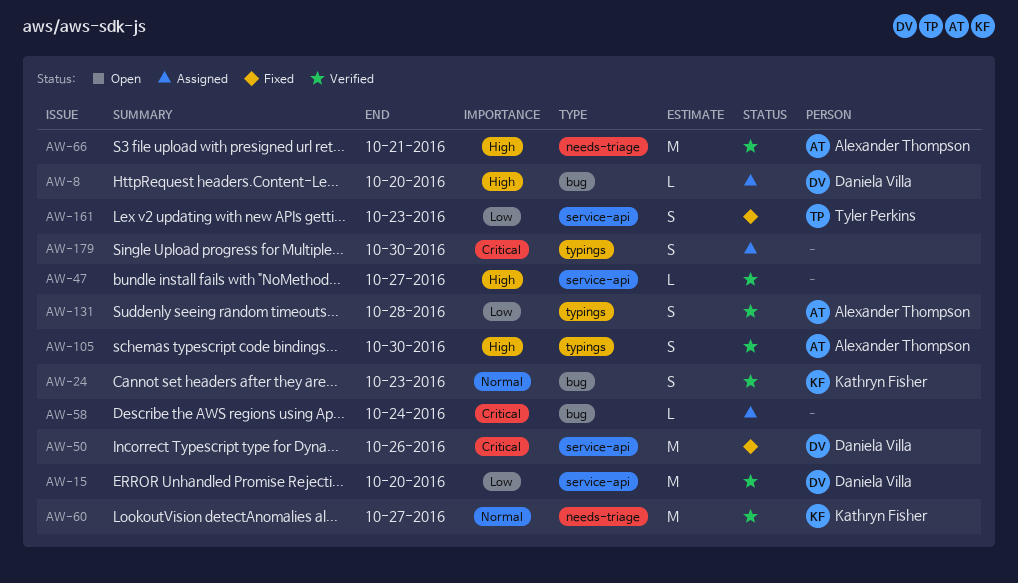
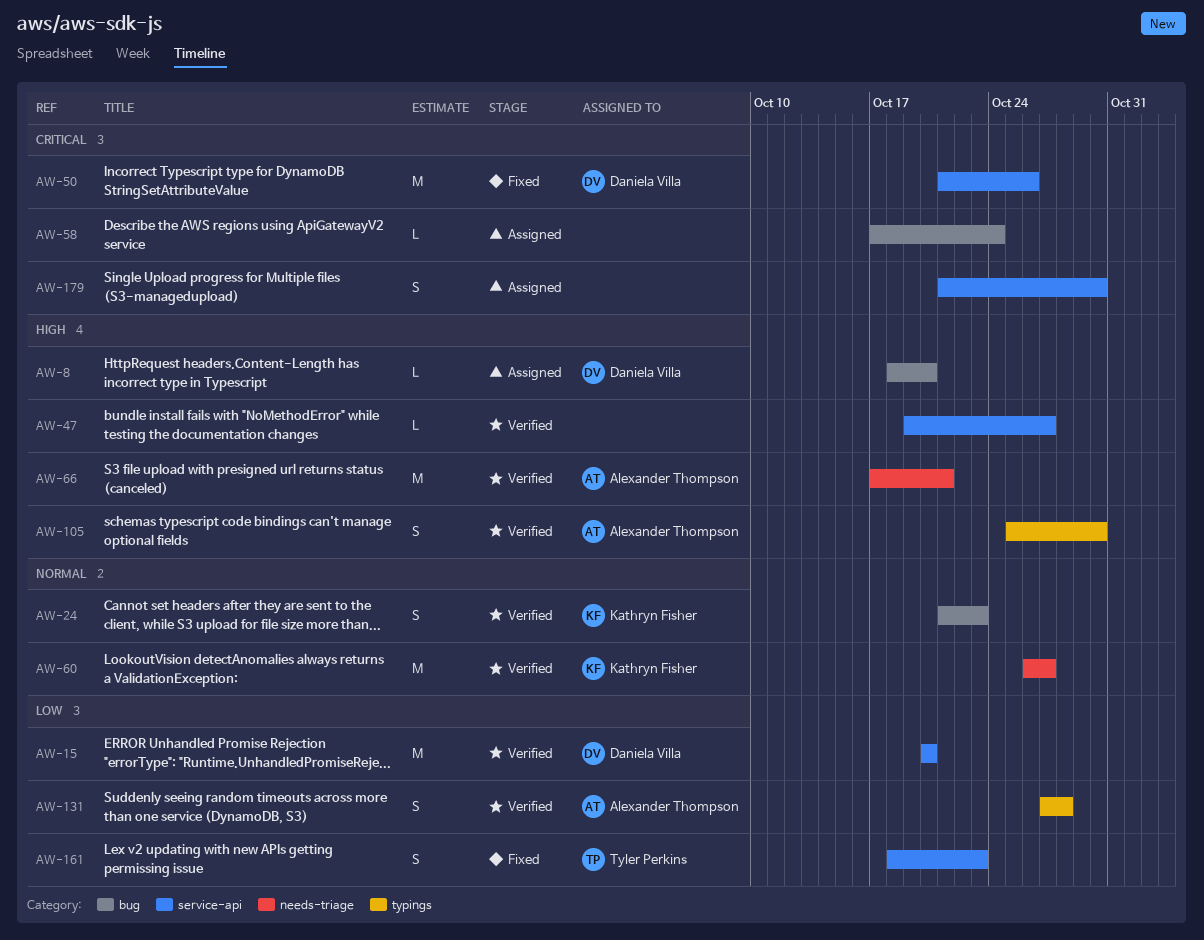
AW-179, label: typings -> service-api

